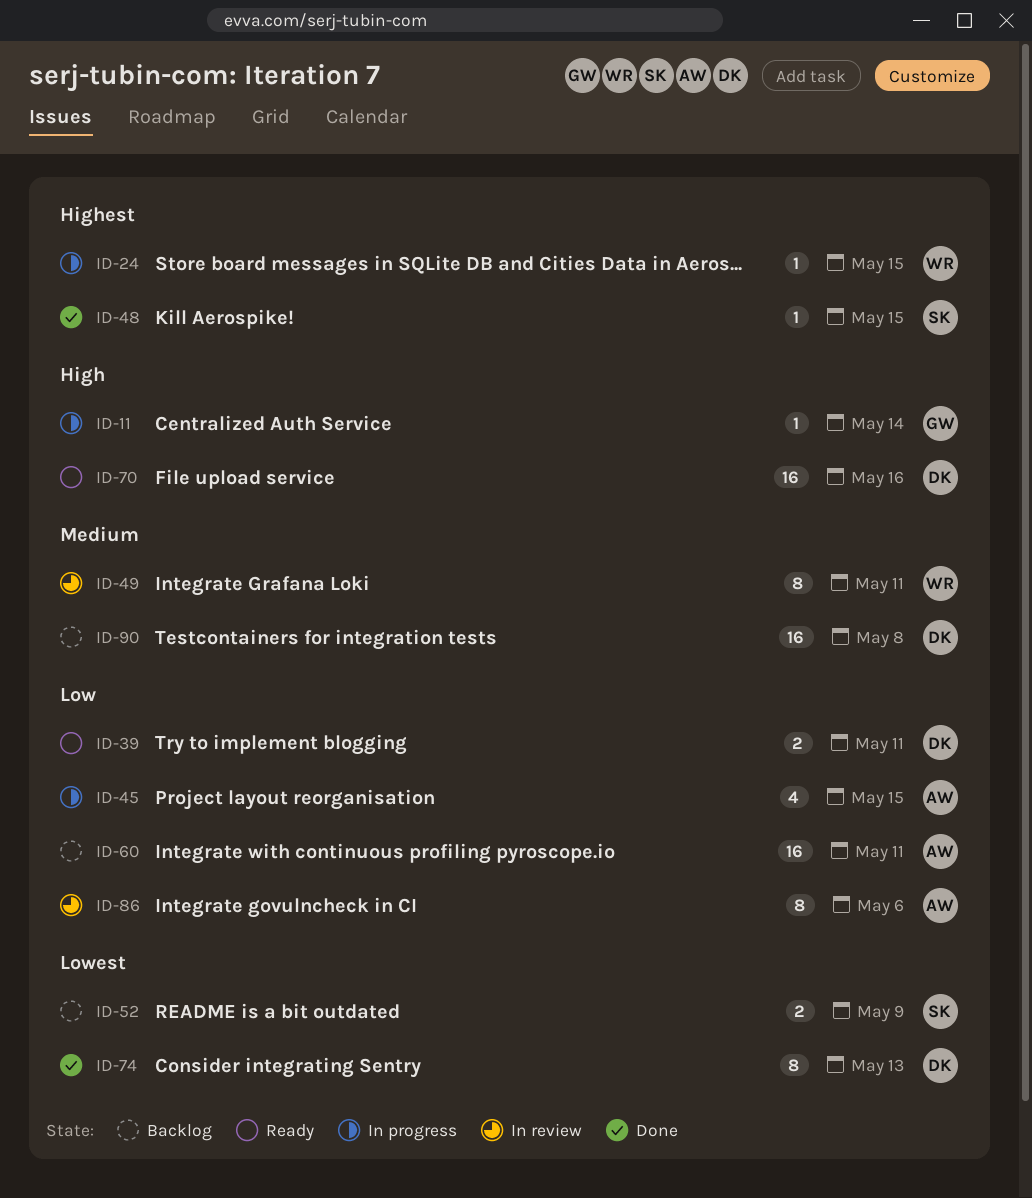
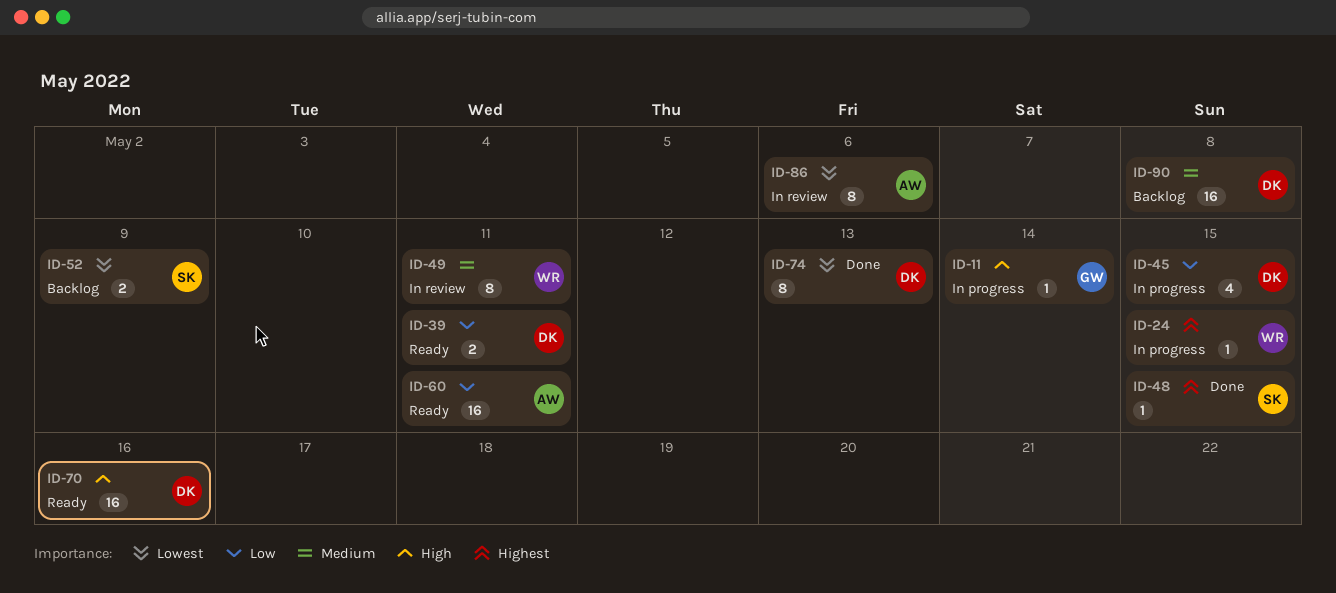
ID-45, owner: AW -> DK
ID-60, status: Backlog -> Ready
ID-86, priority: Low -> Lowest

